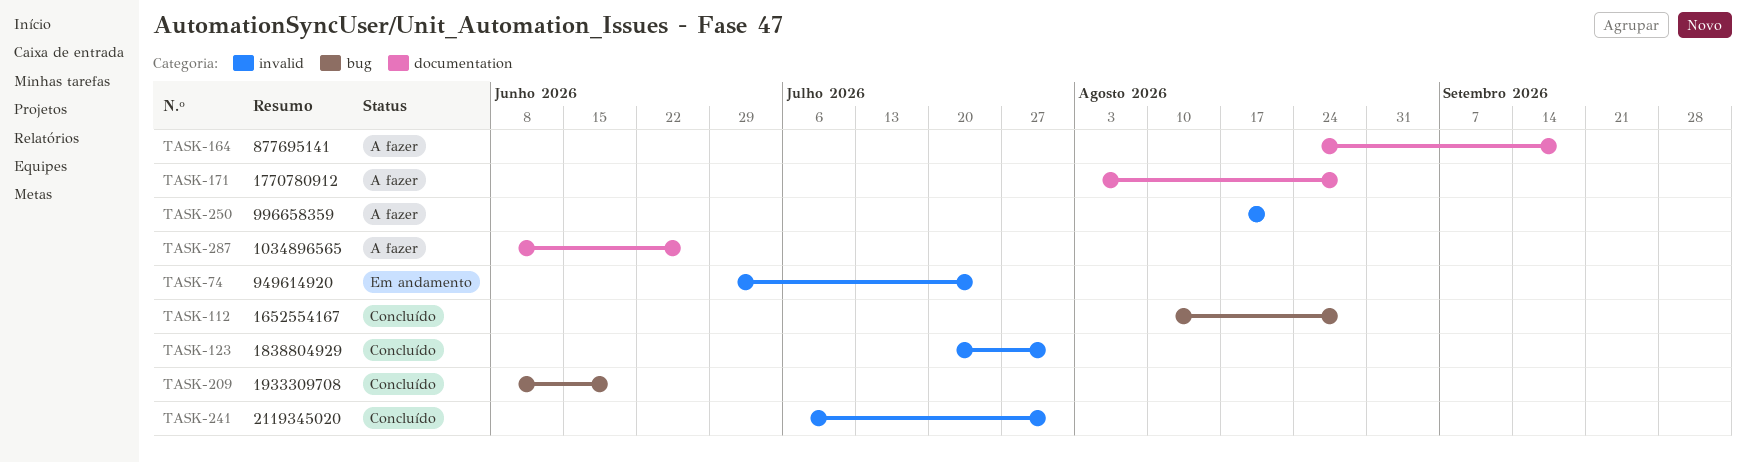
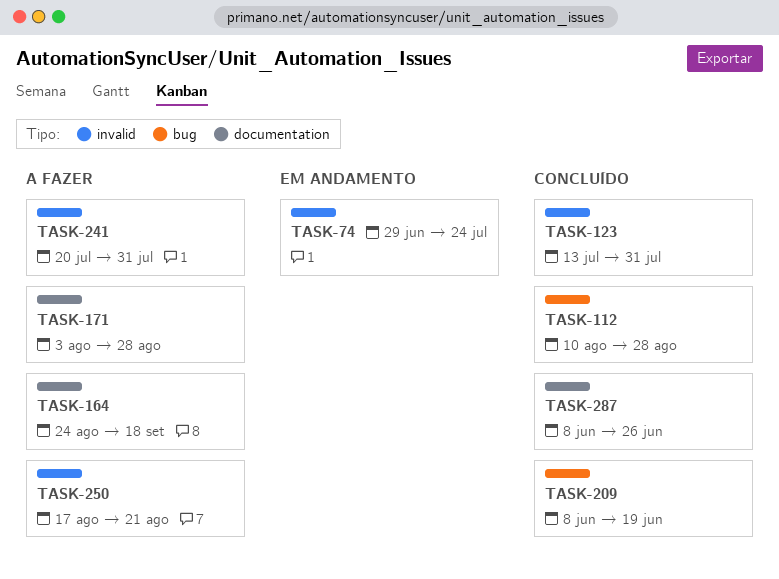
TASK-123, start: Jul 20 -> Jul 13
TASK-241, status: Concluído -> A fazer
TASK-241, start: Jul 6 -> Jul 20
TASK-287, status: A fazer -> Concluído

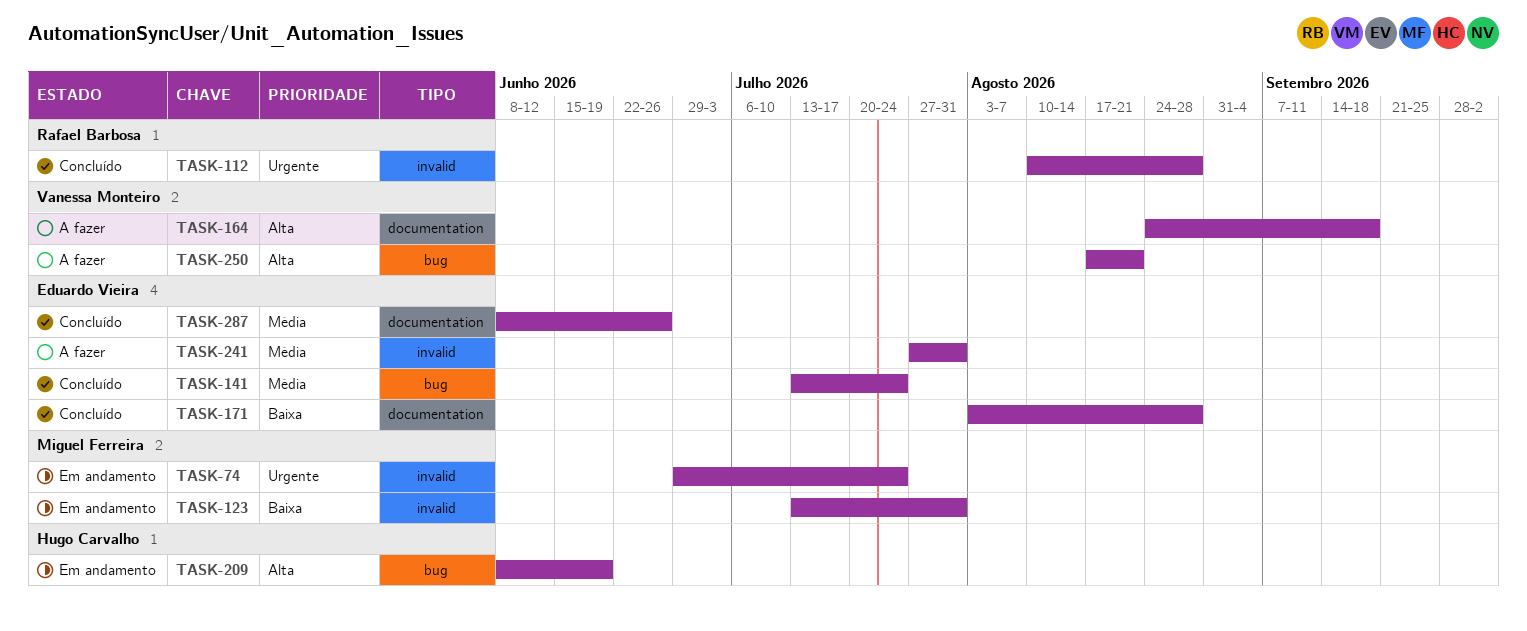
TASK-112, label: bug -> invalid
TASK-123, status: Concluído -> Em andamento
TASK-141: none -> present
TASK-171, status: A fazer -> Concluído
TASK-209, status: Concluído -> Em andamento
TASK-241, start: Jul 20 -> Jul 27
TASK-250, label: invalid -> bug

